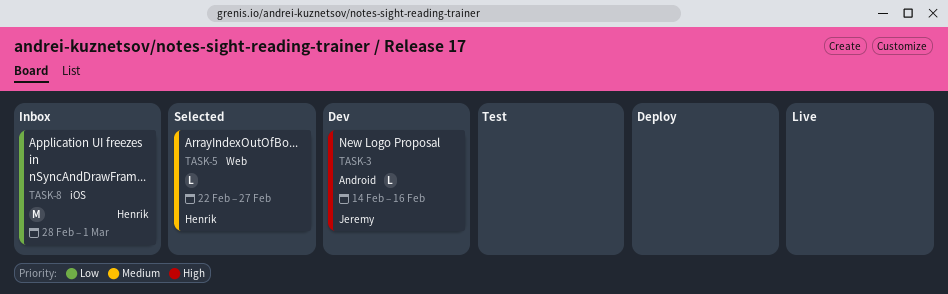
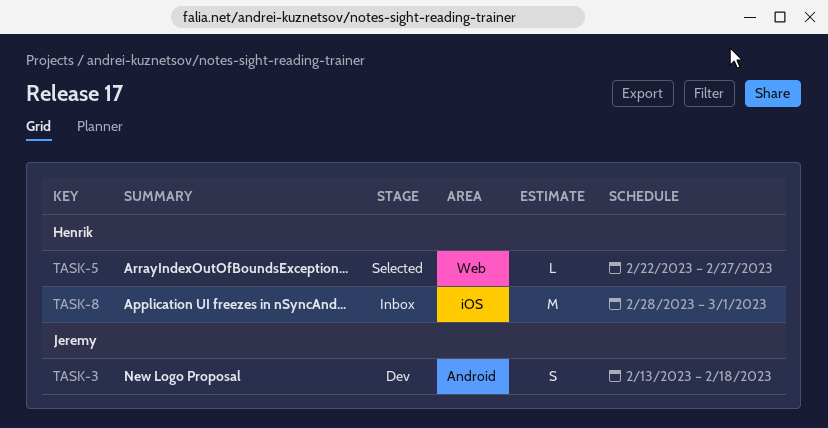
TASK-3, estimate: L -> S
TASK-3, start: Feb 14 -> Feb 13
TASK-3, due: Feb 16 -> Feb 18

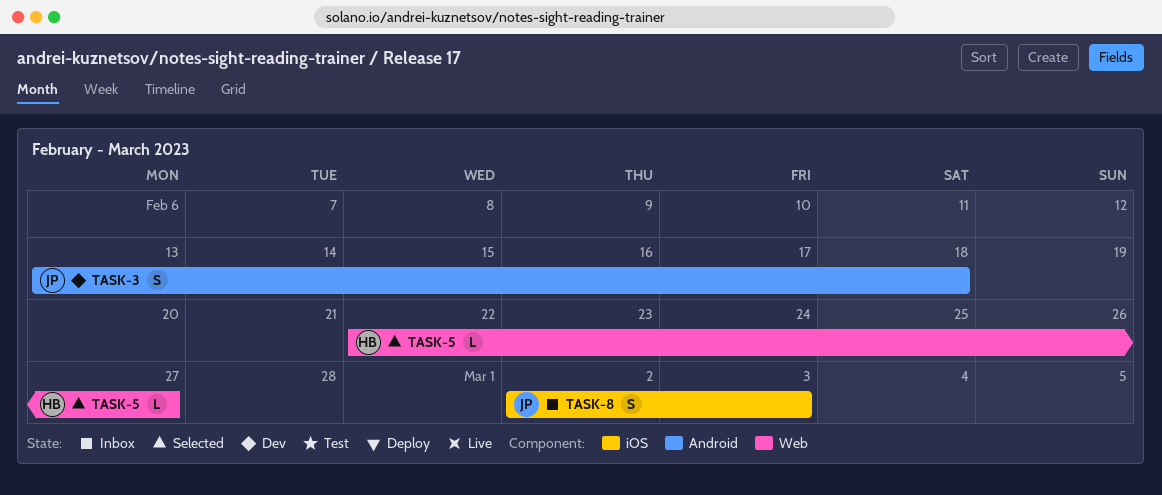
TASK-8, owner: Henrik -> Jeremy
TASK-8, estimate: M -> S
TASK-8, start: Feb 28 -> Mar 2
TASK-8, due: Mar 1 -> Mar 3

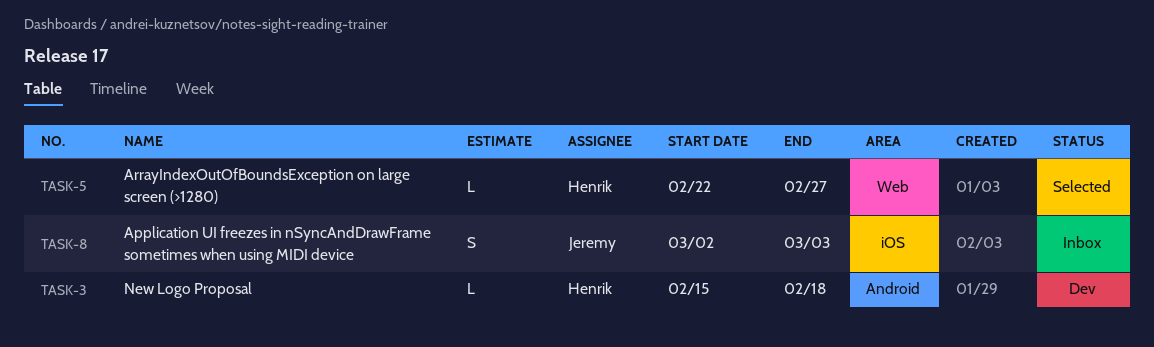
TASK-3, owner: Jeremy -> Henrik
TASK-3, estimate: S -> L
TASK-3, start: Feb 13 -> Feb 15

